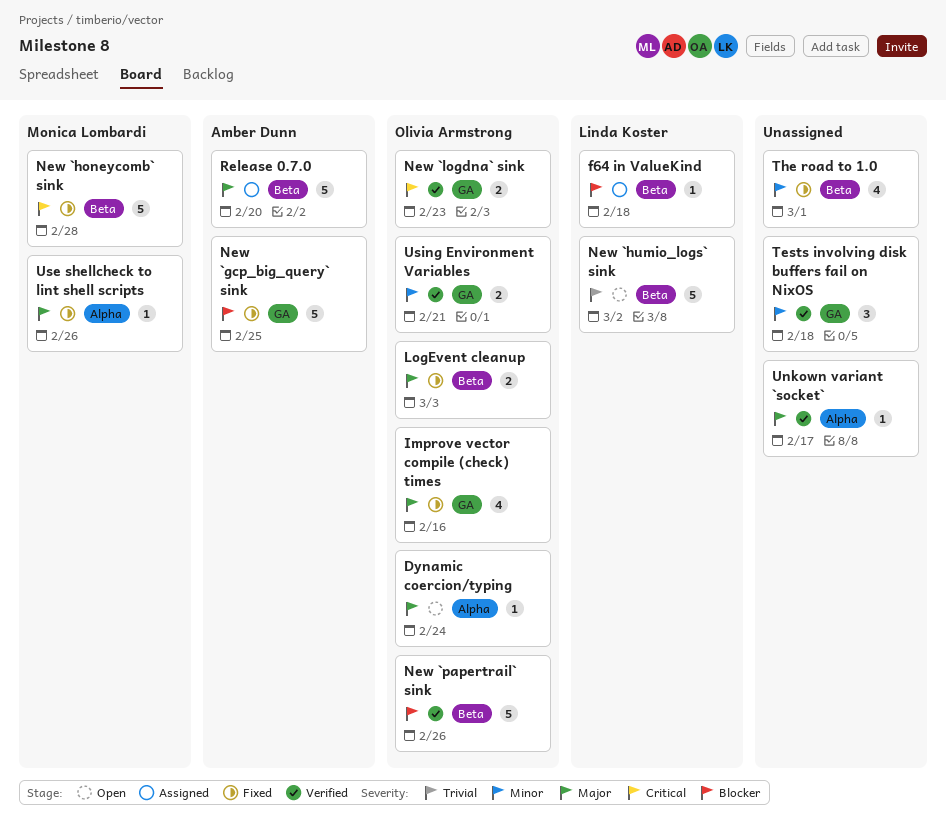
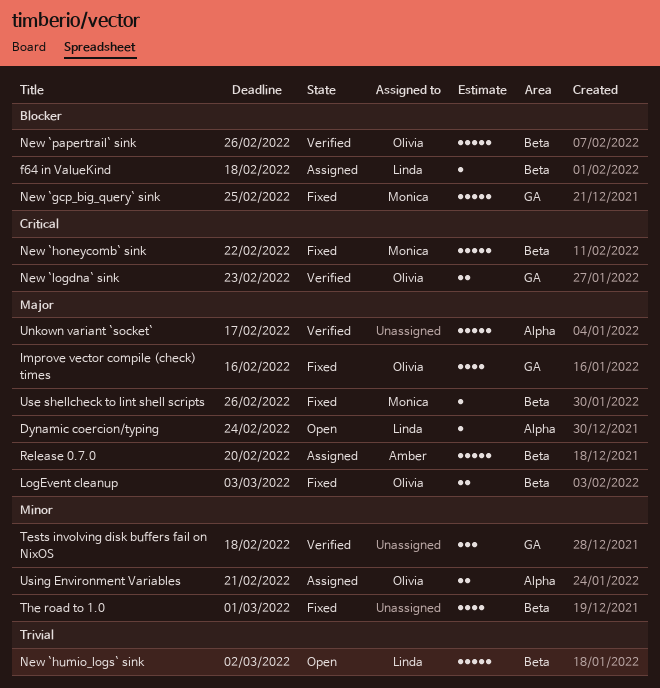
Dynamic coercion/typing, owner: Olivia Armstrong -> Linda Koster
New `gcp_big_query` sink, owner: Amber Dunn -> Monica Lombardi
New `honeycomb` sink, due: Feb 28 -> Feb 22
Unkown variant `socket`, estimate: 1 -> 5
Use shellcheck to lint shell scripts, label: Alpha -> Beta
Using Environment Variables, status: Verified -> Assigned
Using Environment Variables, label: GA -> Alpha

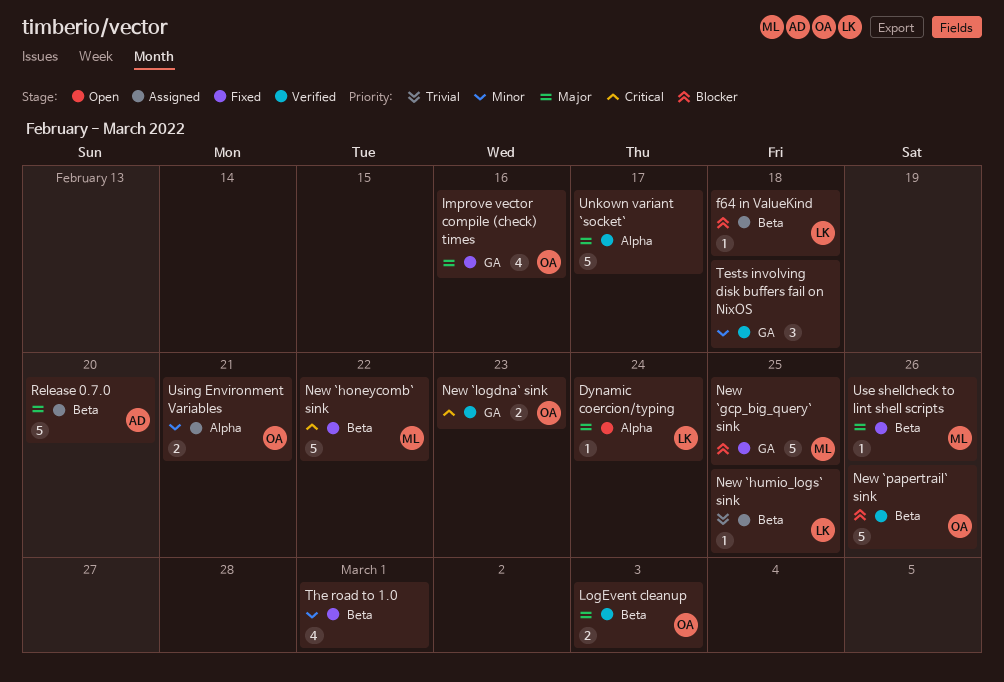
LogEvent cleanup, status: Fixed -> Verified
New `humio_logs` sink, status: Open -> Assigned
New `humio_logs` sink, estimate: 5 -> 1
New `humio_logs` sink, due: Mar 2 -> Feb 25

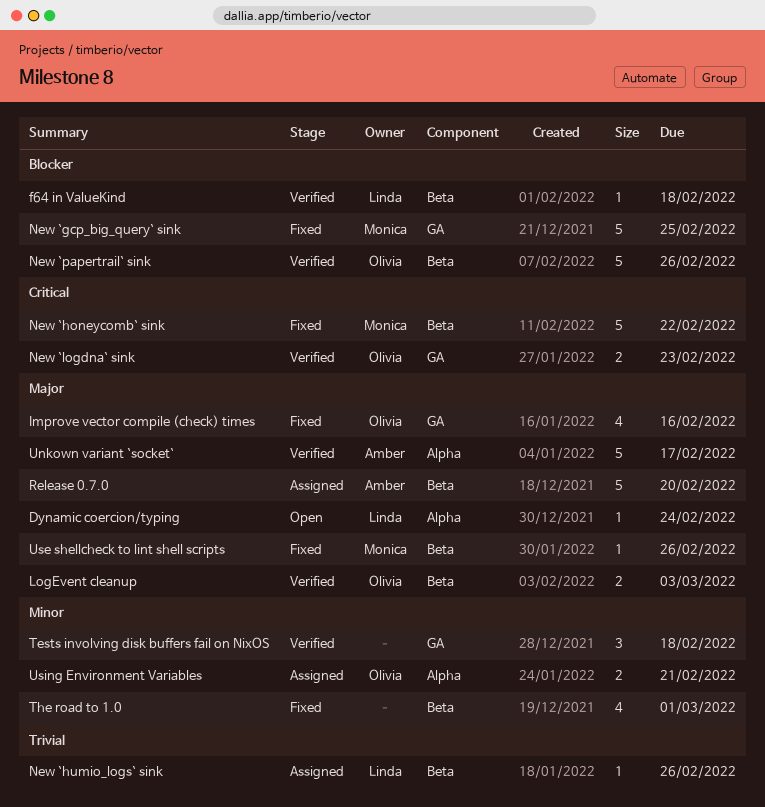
f64 in ValueKind, status: Assigned -> Verified
New `humio_logs` sink, due: Feb 25 -> Feb 26
Unkown variant `socket`, owner: none -> Amber

